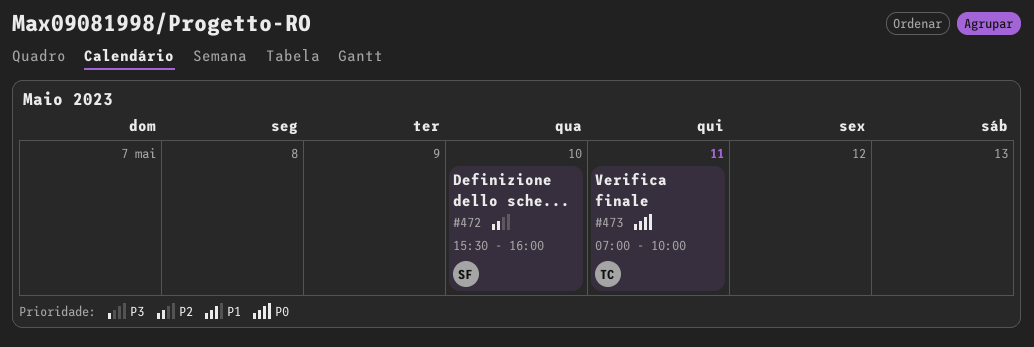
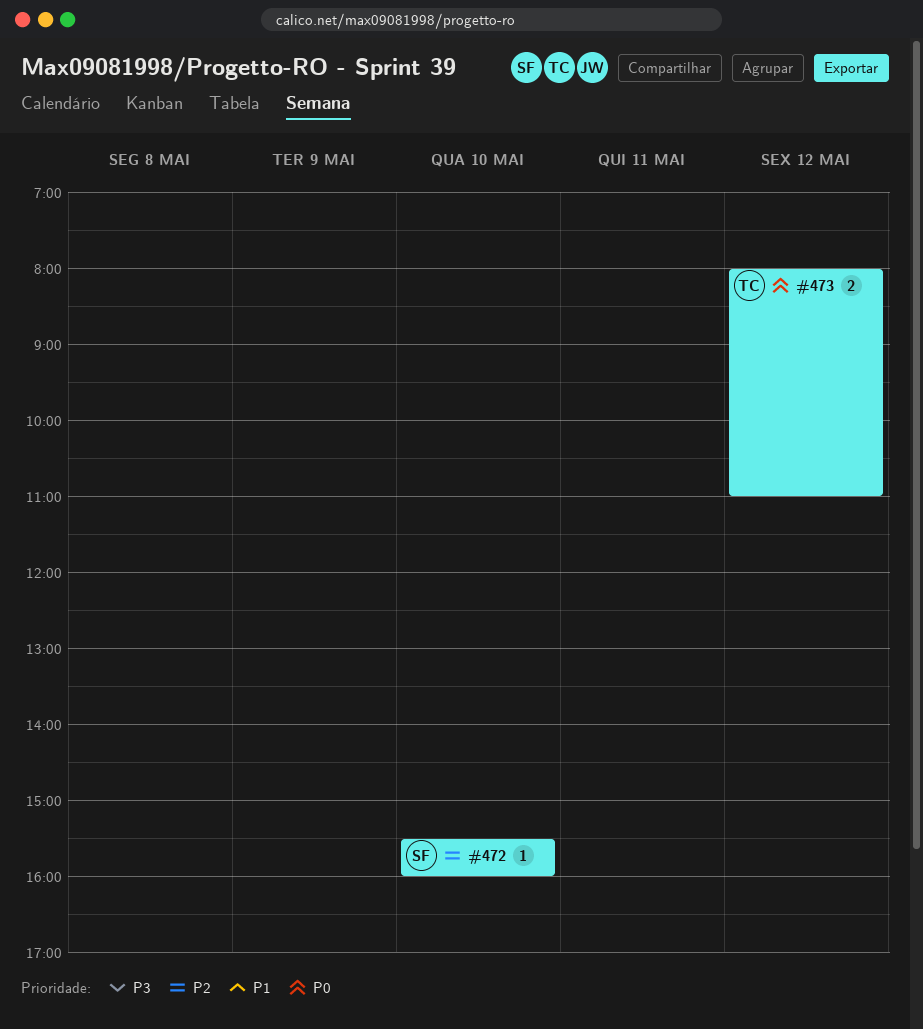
#473, day: May 11 -> May 12
#473, begins: 07:00 -> 08:00
#473, ends: 10:00 -> 11:00

